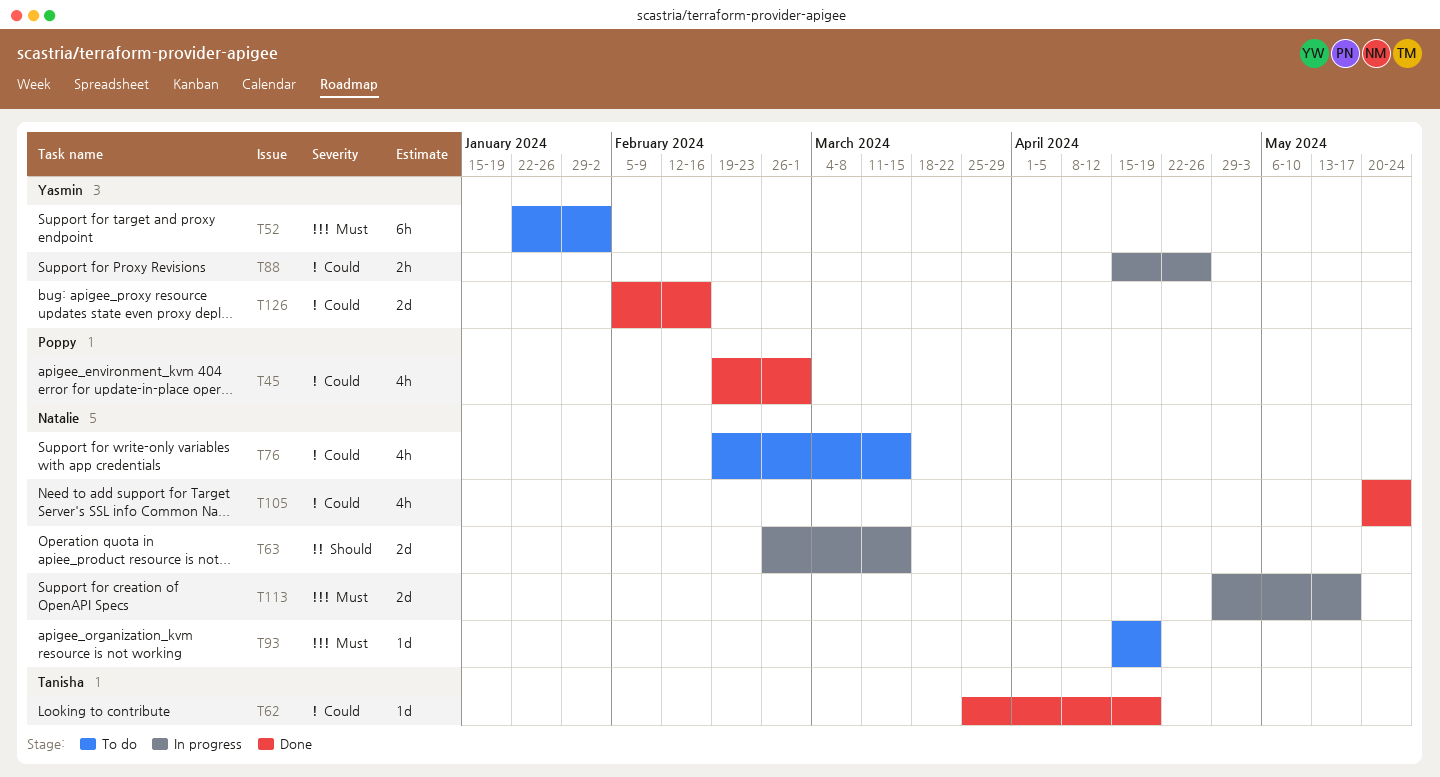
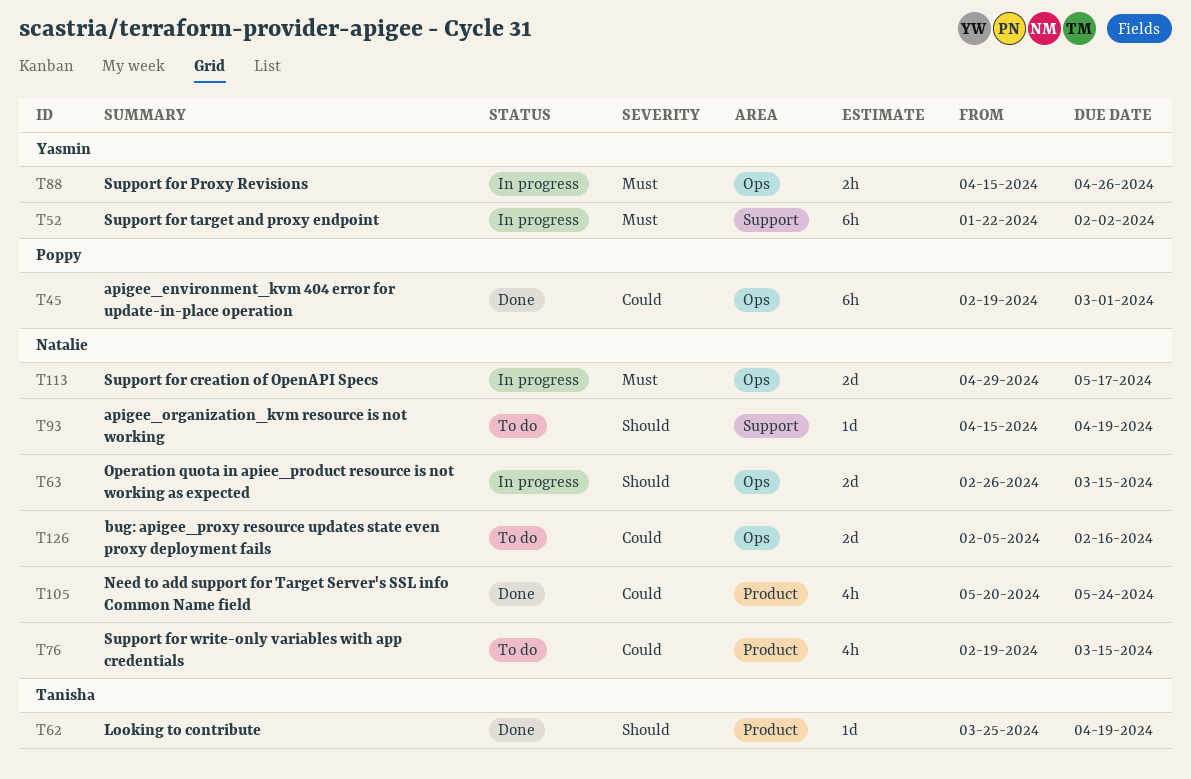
T45, estimate: 4h -> 6h
T52, status: To do -> In progress
T62, priority: Could -> Should
T88, priority: Could -> Must
T93, priority: Must -> Should
T126, status: Done -> To do
T126, owner: Yasmin -> Natalie

